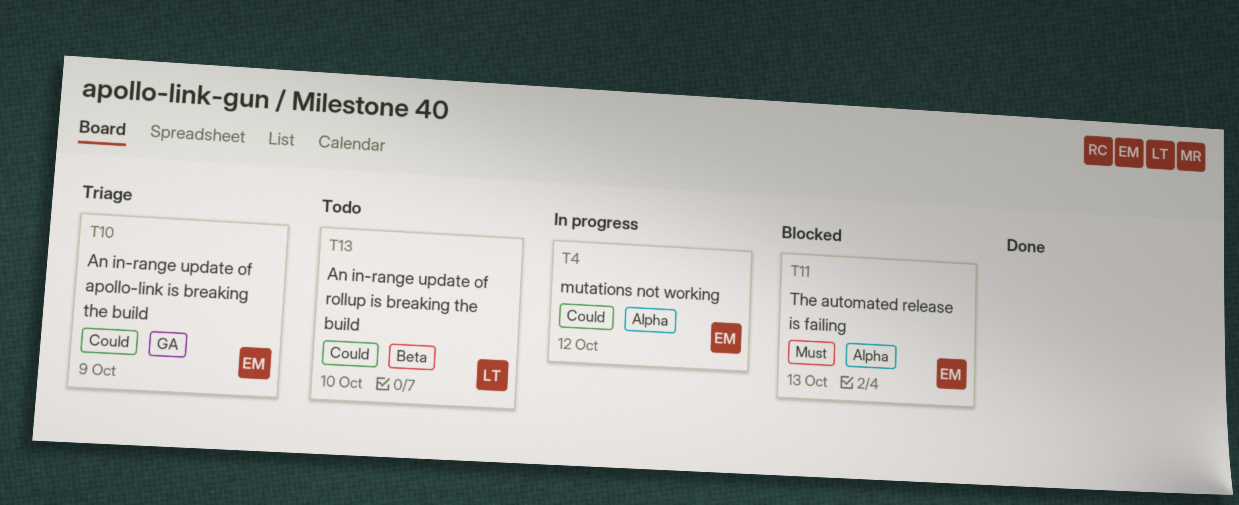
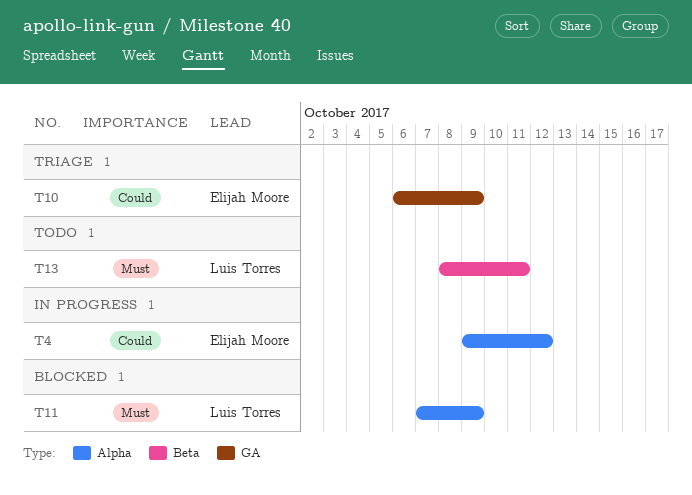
T11, owner: Elijah Moore -> Luis Torres
T11, due: Oct 13 -> Oct 9
T13, priority: Could -> Must
T13, due: Oct 10 -> Oct 11

